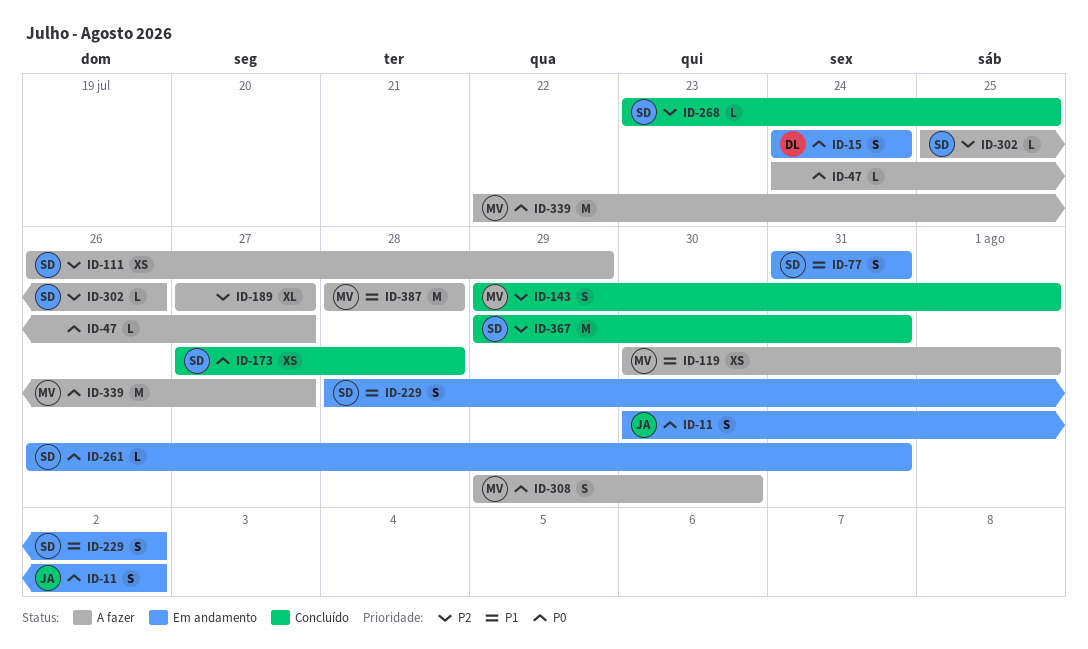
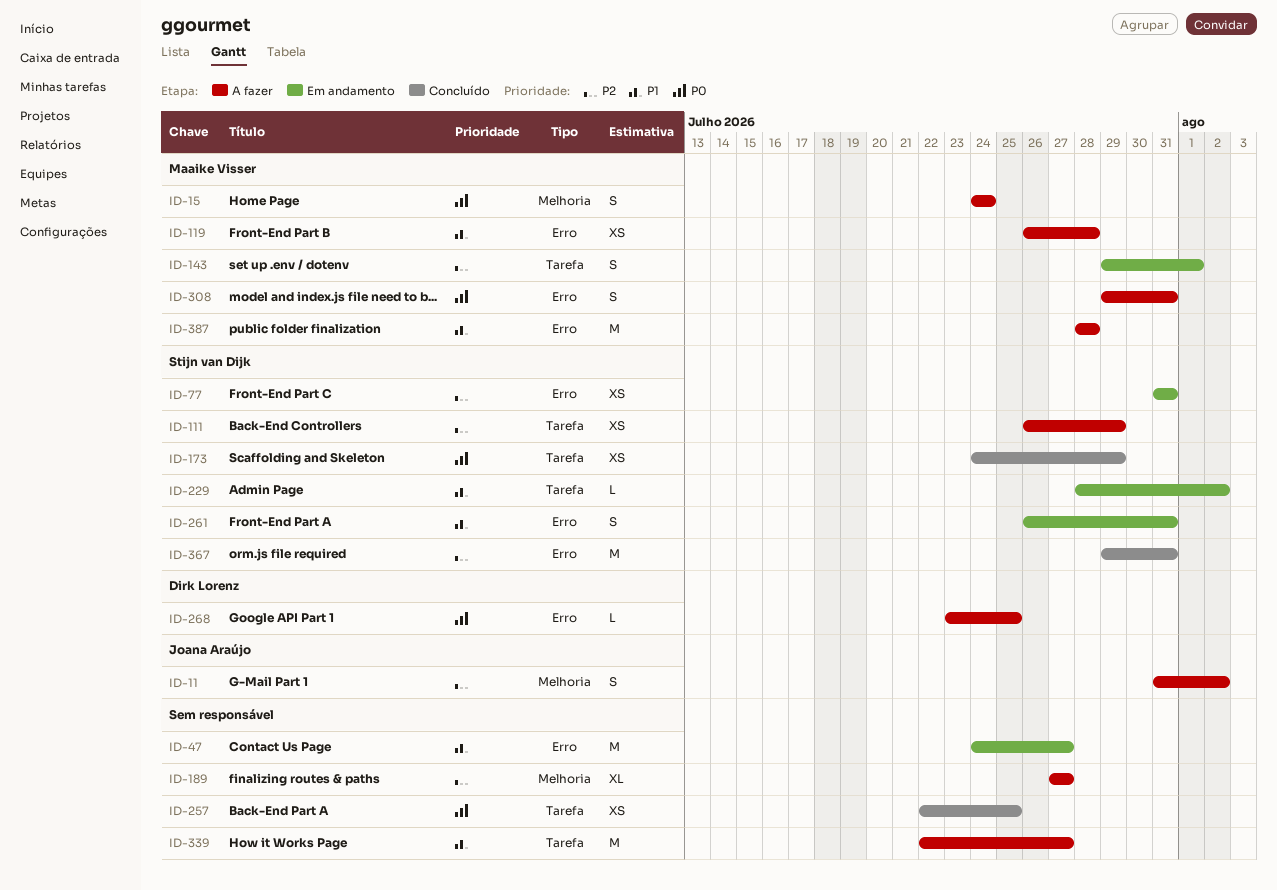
ID-11, status: Em andamento -> A fazer
ID-11, priority: P0 -> P2
ID-11, start: Jul 30 -> Jul 31
ID-15, status: Em andamento -> A fazer
ID-15, owner: Dirk Lorenz -> Maaike Visser
ID-47, status: A fazer -> Em andamento
ID-47, priority: P0 -> P1
ID-47, estimate: L -> M
ID-77, priority: P1 -> P2
ID-77, estimate: S -> XS
ID-119, start: Jul 30 -> Jul 26
ID-119, due: Aug 1 -> Jul 28
ID-143, status: Concluído -> Em andamento
ID-173, start: Jul 27 -> Jul 24
ID-173, due: Jul 28 -> Jul 29
ID-229, estimate: S -> L
ID-257: none -> present
ID-261, priority: P0 -> P1
ID-261, estimate: L -> S
ID-268, status: Concluído -> A fazer
ID-268, owner: Stijn van Dijk -> Dirk Lorenz
ID-268, priority: P2 -> P0
ID-302: present -> none
ID-308, due: Jul 30 -> Jul 31
ID-339, owner: Maaike Visser -> none
ID-339, priority: P0 -> P1

